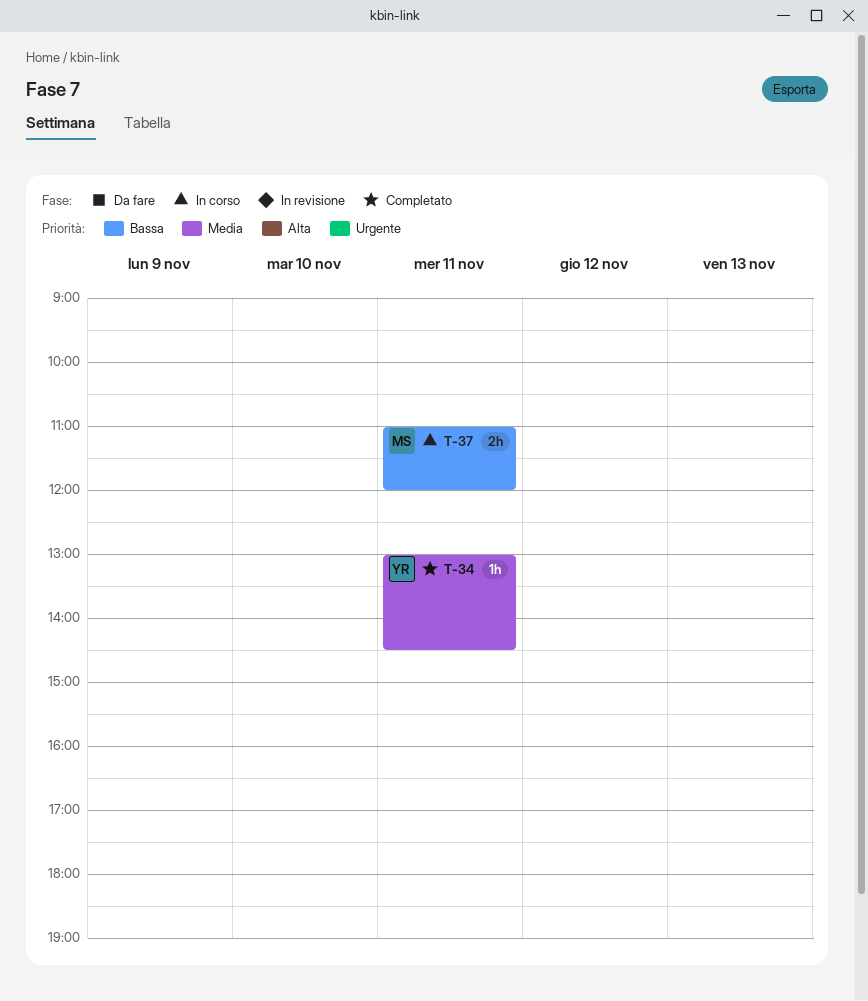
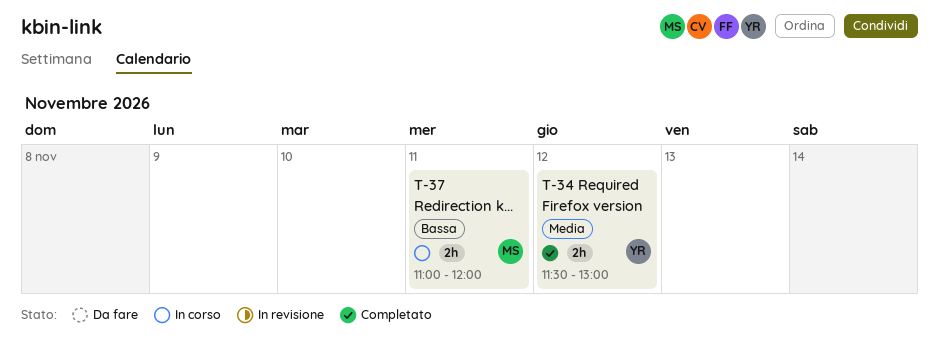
T-34, estimate: 1h -> 2h
T-34, day: Nov 11 -> Nov 12
T-34, begins: 13:00 -> 11:30
T-34, ends: 14:30 -> 13:00

